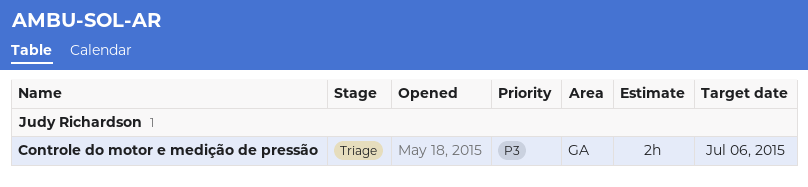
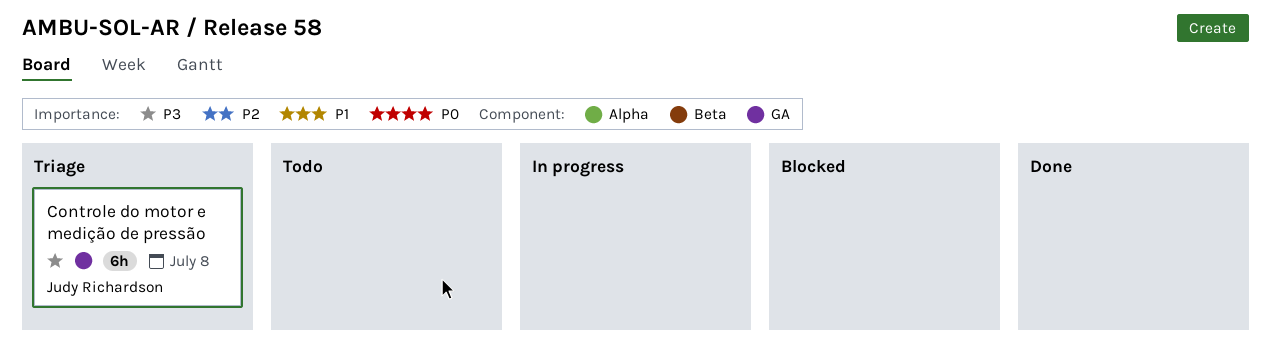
Controle do motor e medição de pressão, estimate: 2h -> 6h
Controle do motor e medição de pressão, due: Jul 6 -> Jul 8

